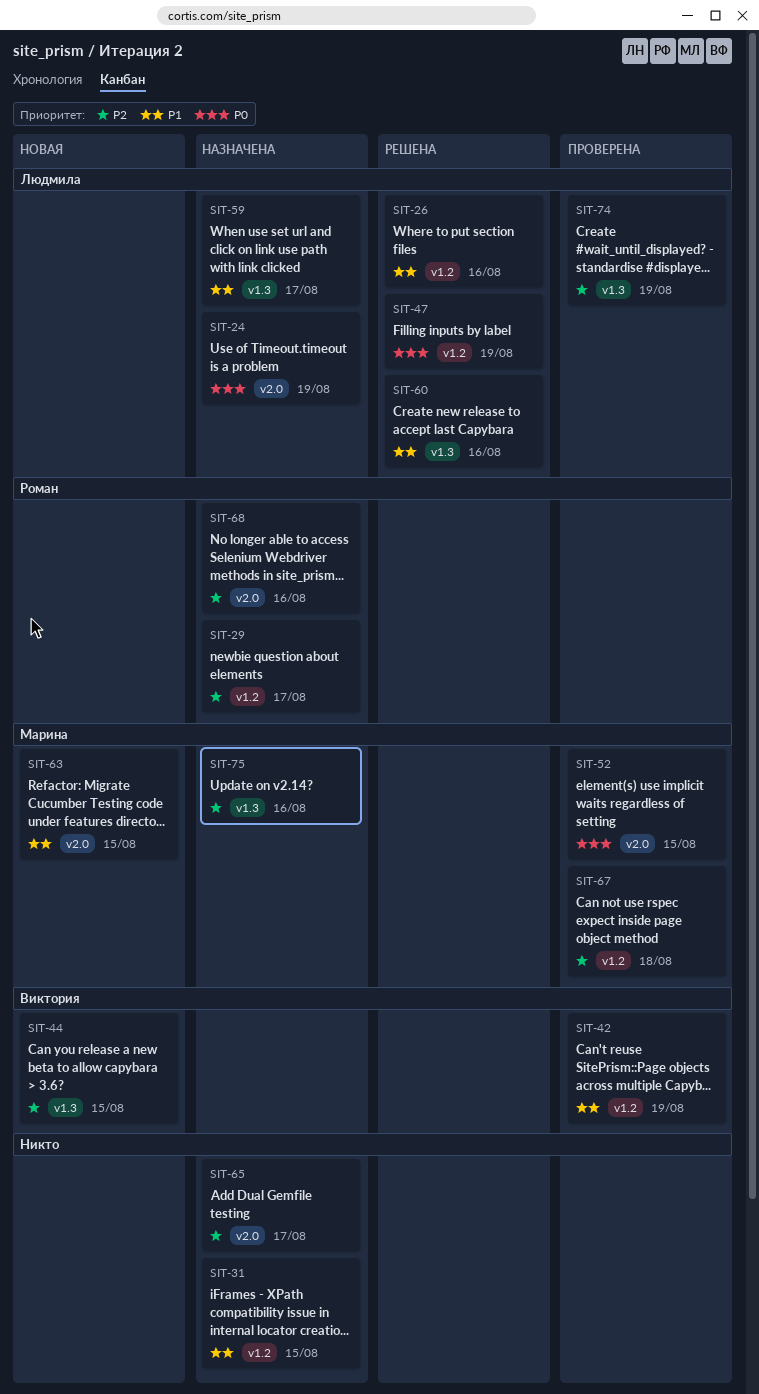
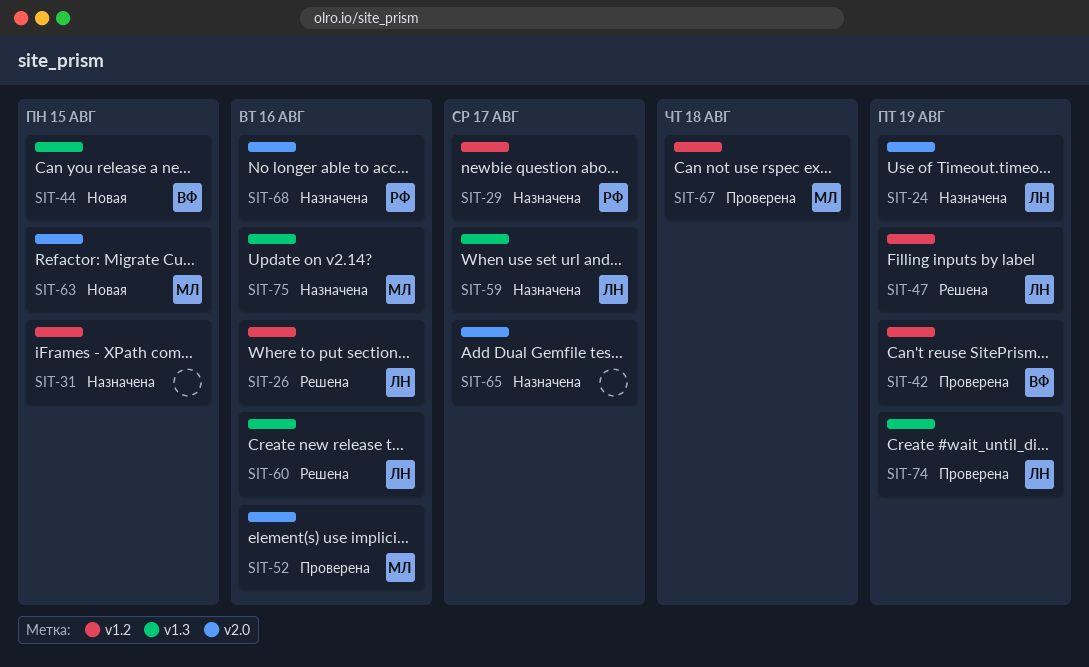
SIT-52, due: Aug 15 -> Aug 16

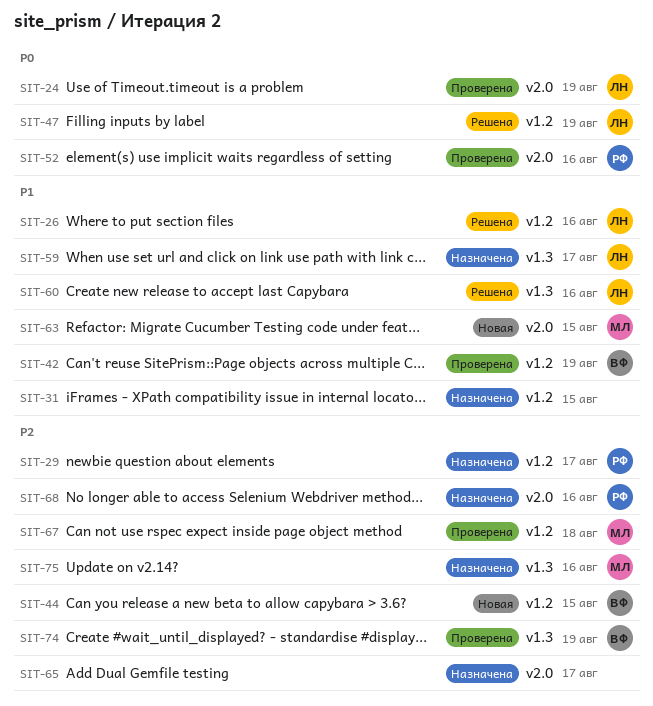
SIT-24, status: Назначена -> Проверена
SIT-44, label: v1.3 -> v1.2
SIT-52, owner: МЛ -> РФ
SIT-74, owner: ЛН -> ВФ

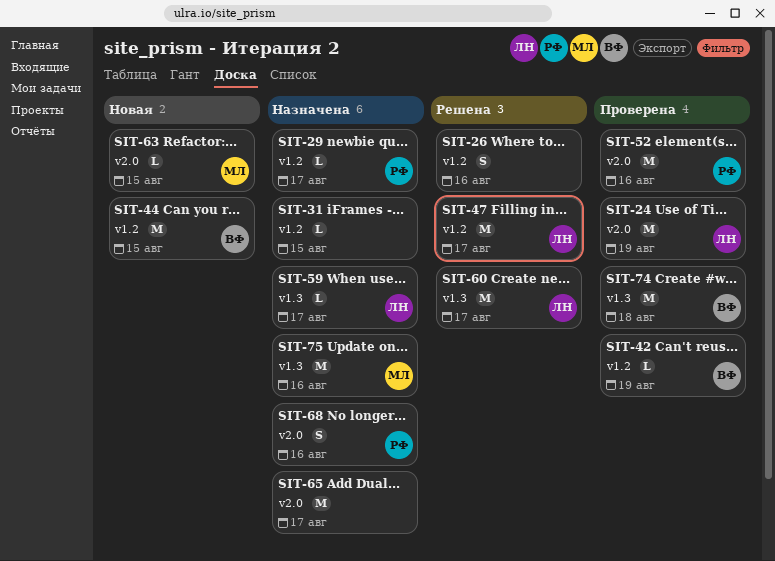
SIT-26, owner: ЛН -> none
SIT-47, due: Aug 19 -> Aug 17
SIT-60, due: Aug 16 -> Aug 17
SIT-67: present -> none
SIT-74, due: Aug 19 -> Aug 18

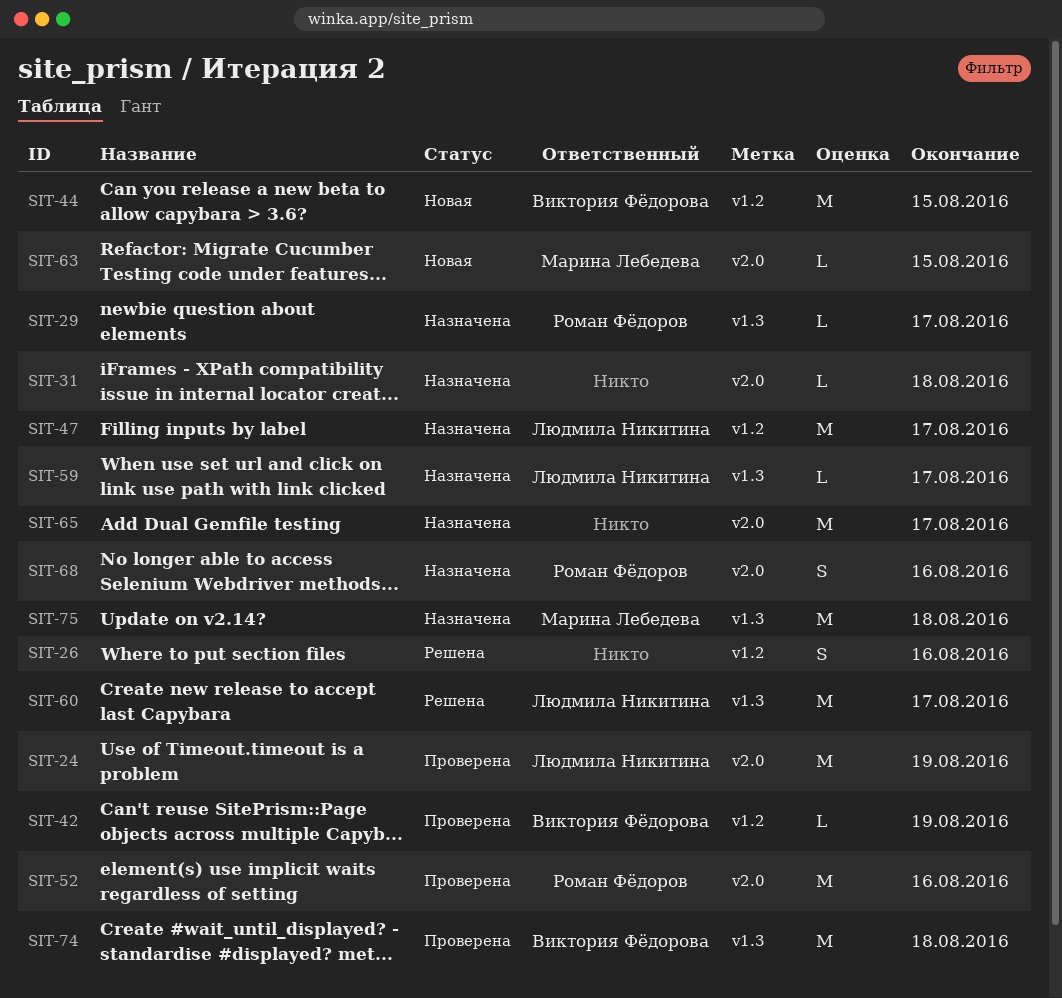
SIT-29, label: v1.2 -> v1.3
SIT-31, label: v1.2 -> v2.0
SIT-31, due: Aug 15 -> Aug 18
SIT-47, status: Решена -> Назначена
SIT-75, due: Aug 16 -> Aug 18

